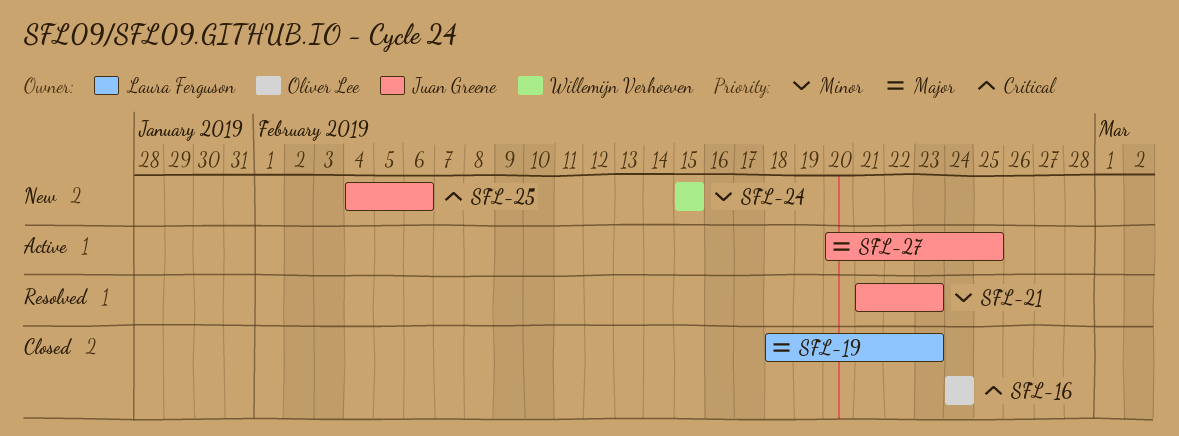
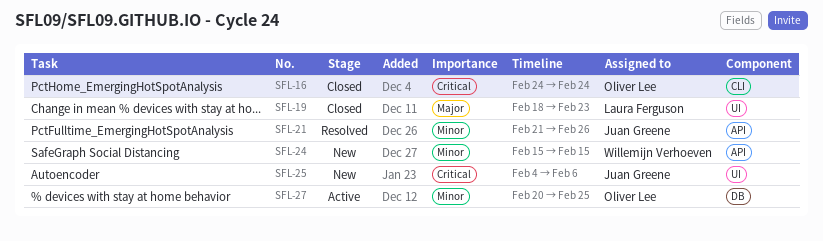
SFL-21, due: Feb 23 -> Feb 26
SFL-27, owner: Juan Greene -> Oliver Lee
SFL-27, priority: Major -> Minor

